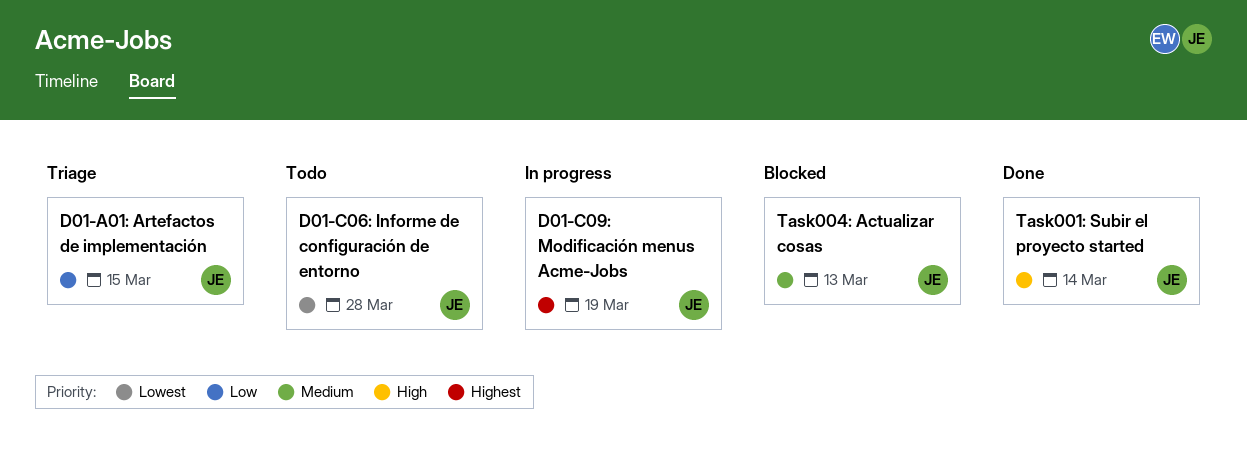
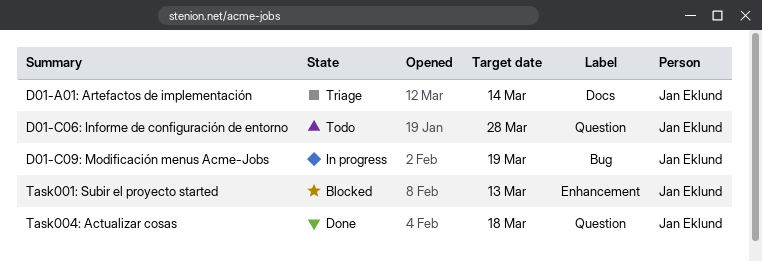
D01-A01: Artefactos de implementación, due: Mar 15 -> Mar 14
Task001: Subir el proyecto started, status: Done -> Blocked
Task001: Subir el proyecto started, due: Mar 14 -> Mar 13
Task004: Actualizar cosas, status: Blocked -> Done
Task004: Actualizar cosas, due: Mar 13 -> Mar 18

